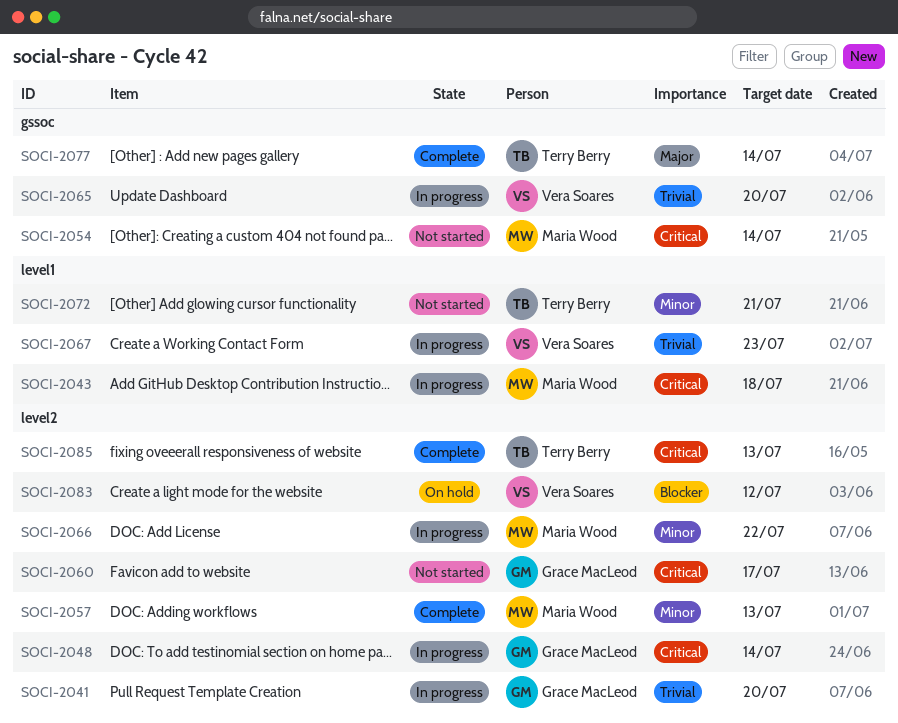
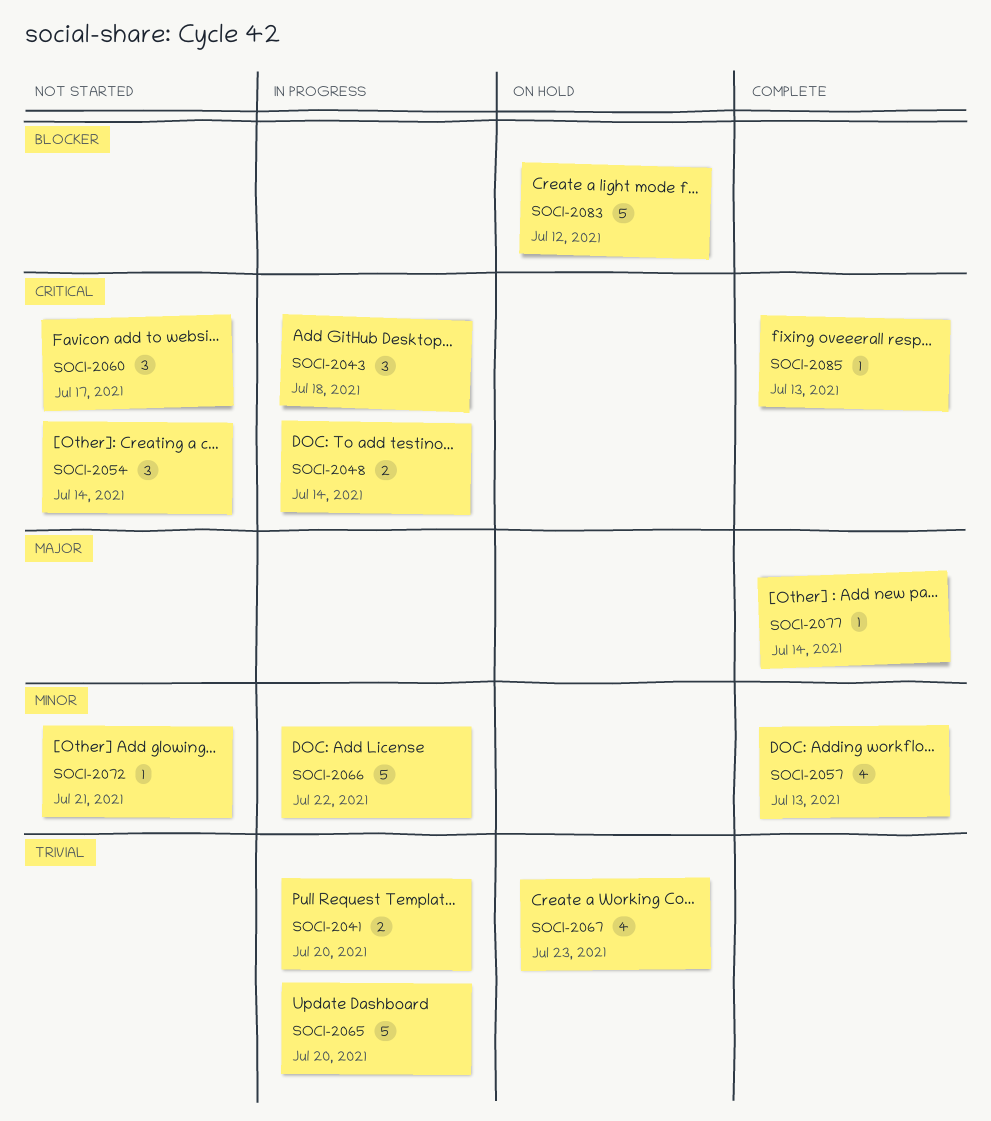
SOCI-2067, status: In progress -> On hold

